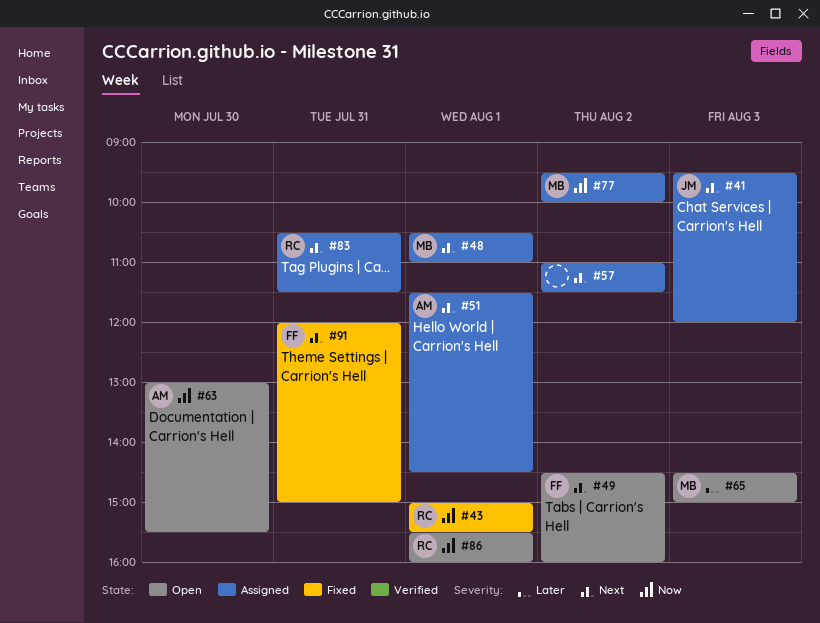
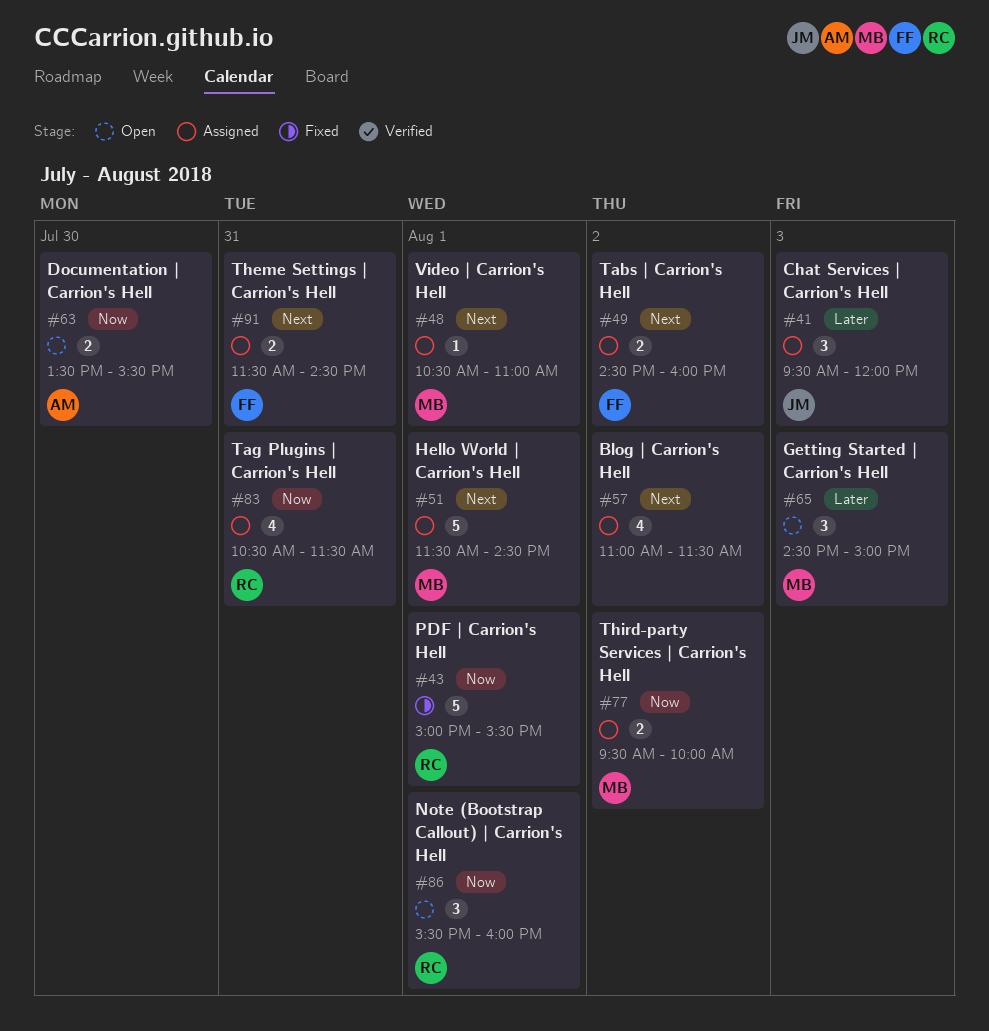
#41, priority: Next -> Later
#49, status: Open -> Assigned
#51, owner: AM -> MB
#63, begins: 13:00 -> 13:30
#83, priority: Next -> Now
#91, status: Fixed -> Assigned
#91, begins: 12:00 -> 11:30
#91, ends: 15:00 -> 14:30

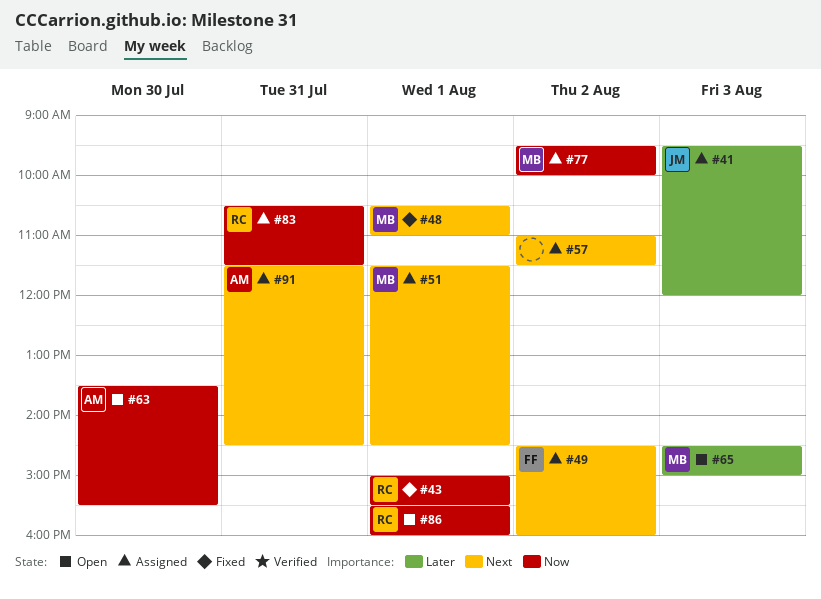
#48, status: Assigned -> Fixed
#91, owner: FF -> AM

